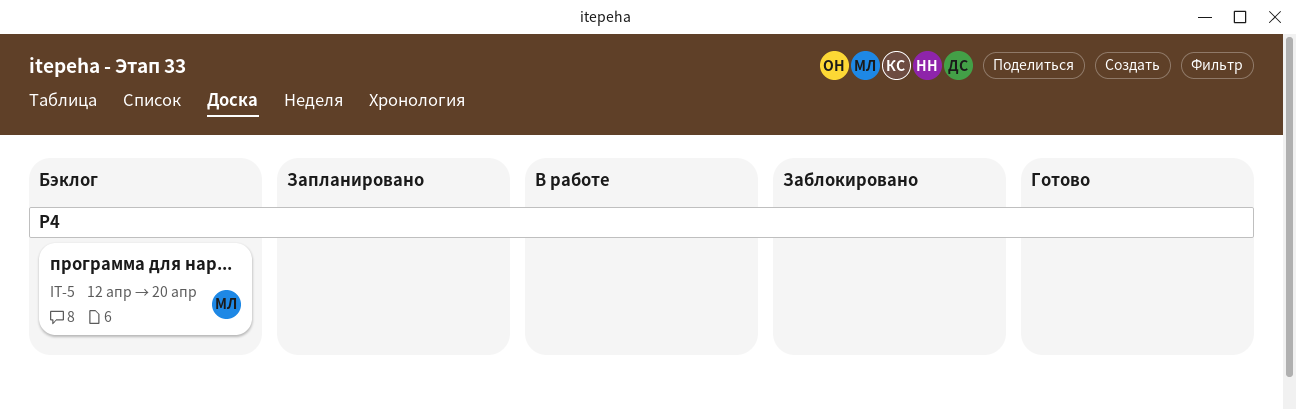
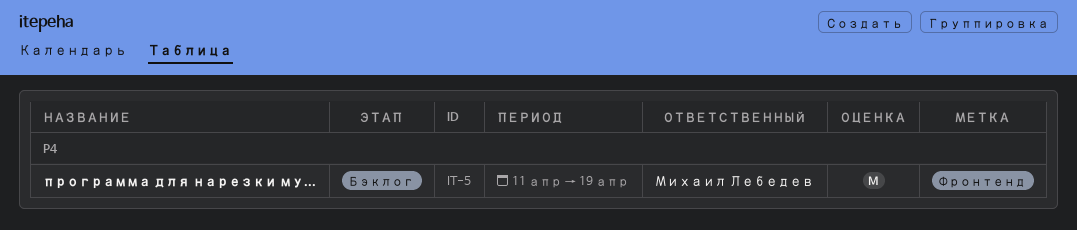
IT-5, start: Apr 12 -> Apr 11
IT-5, due: Apr 20 -> Apr 19

